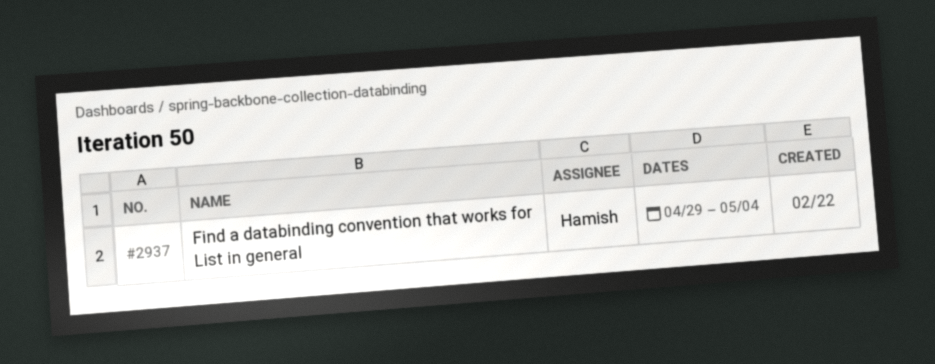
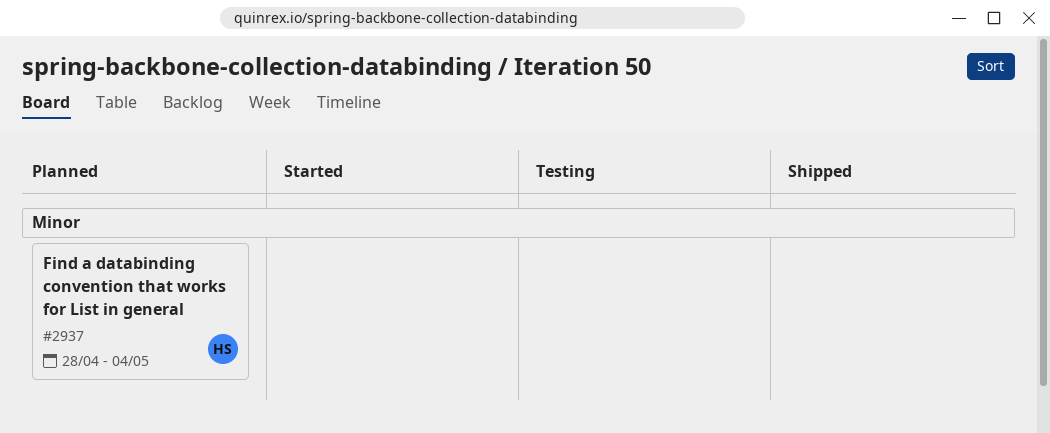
#2937, start: Apr 29 -> Apr 28

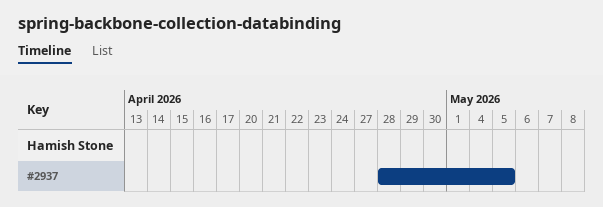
#2937, due: May 4 -> May 5

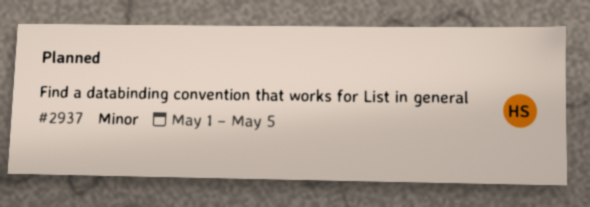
#2937, start: Apr 28 -> May 1

